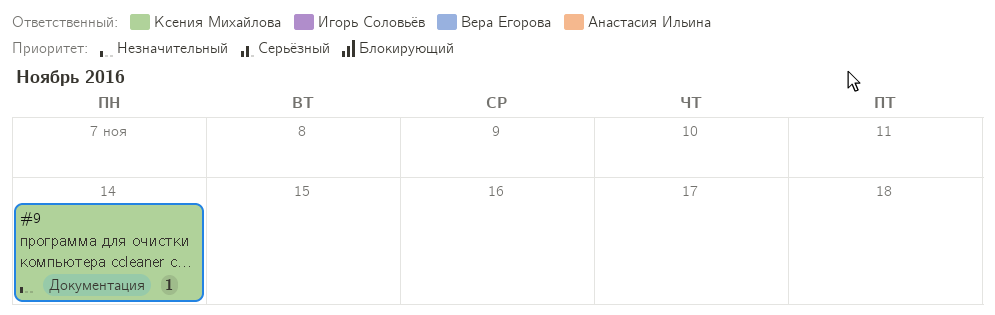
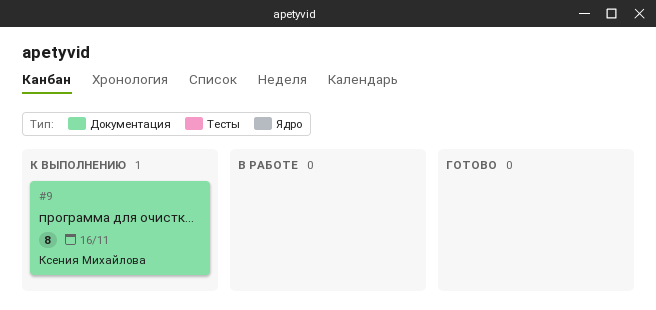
#9, estimate: 1 -> 8
#9, due: Nov 14 -> Nov 16

